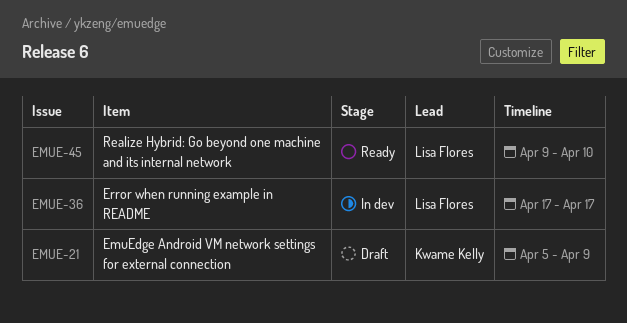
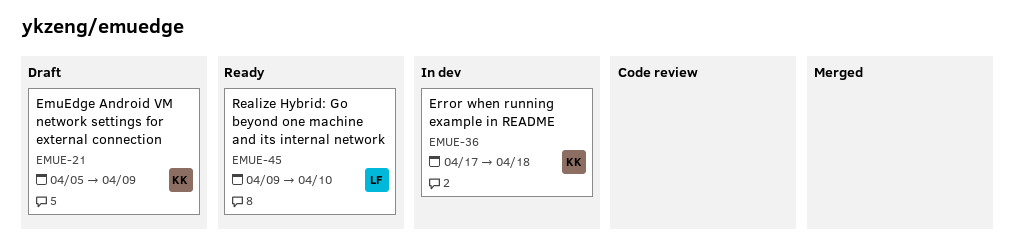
EMUE-36, owner: Lisa Flores -> Kwame Kelly
EMUE-36, due: Apr 17 -> Apr 18

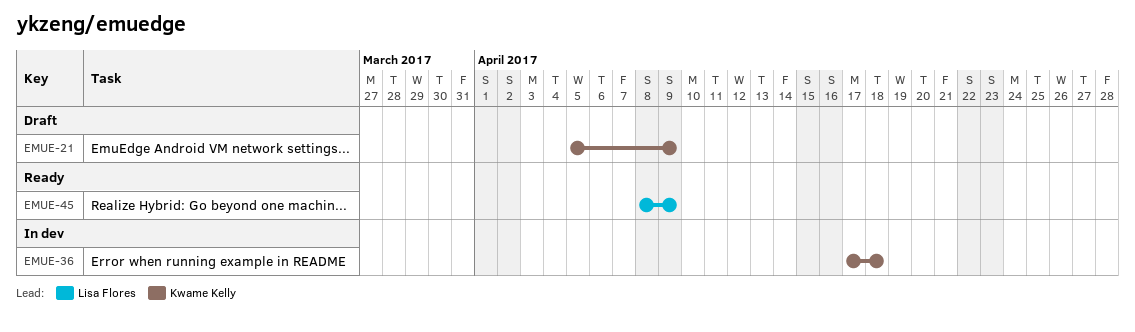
EMUE-45, start: Apr 9 -> Apr 8
EMUE-45, due: Apr 10 -> Apr 9

